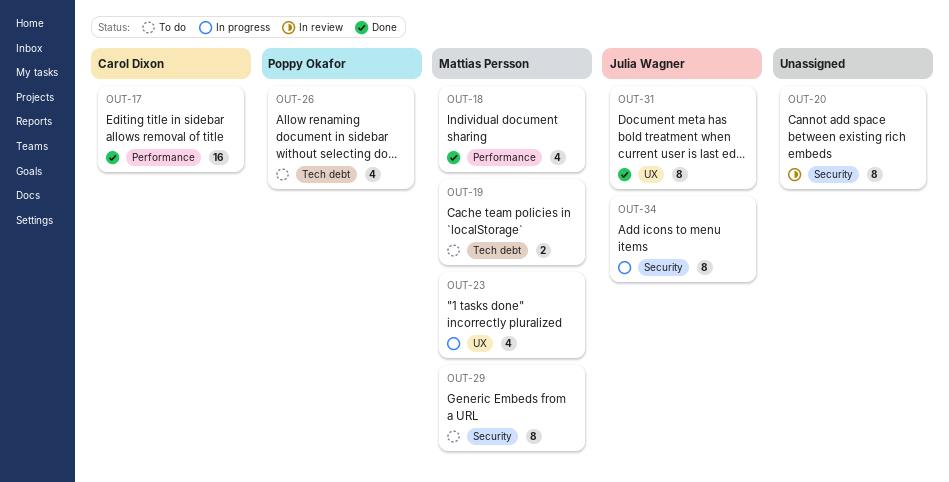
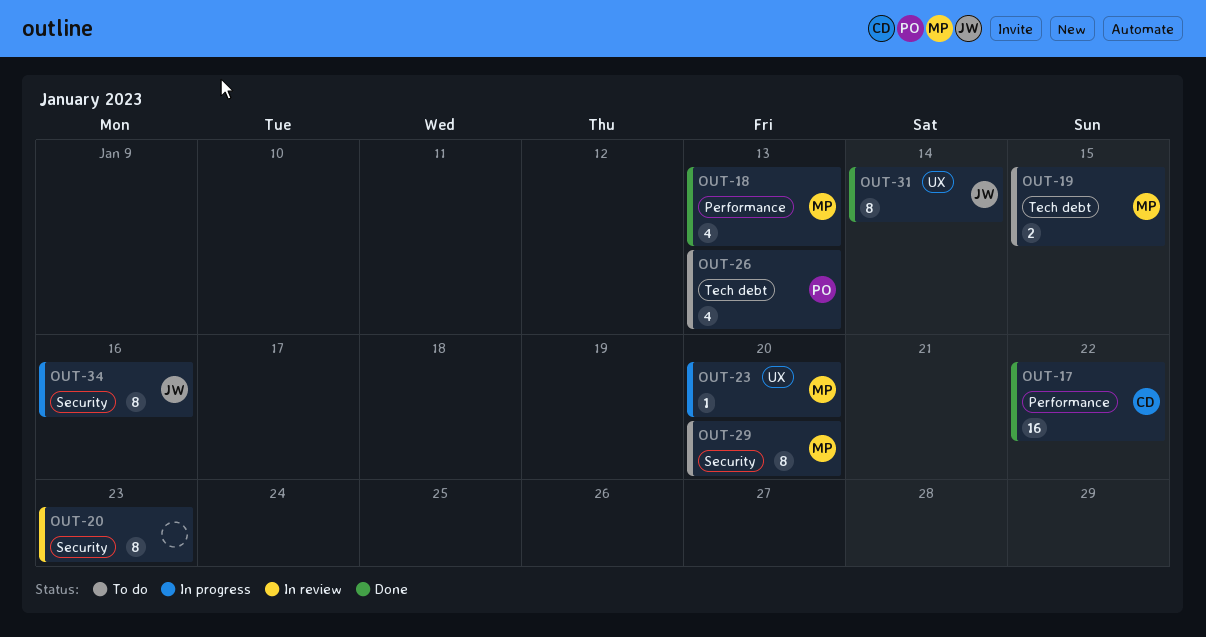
OUT-23, estimate: 4 -> 1

